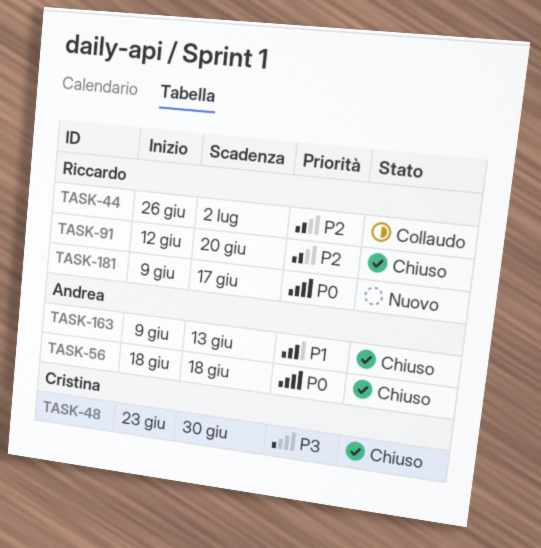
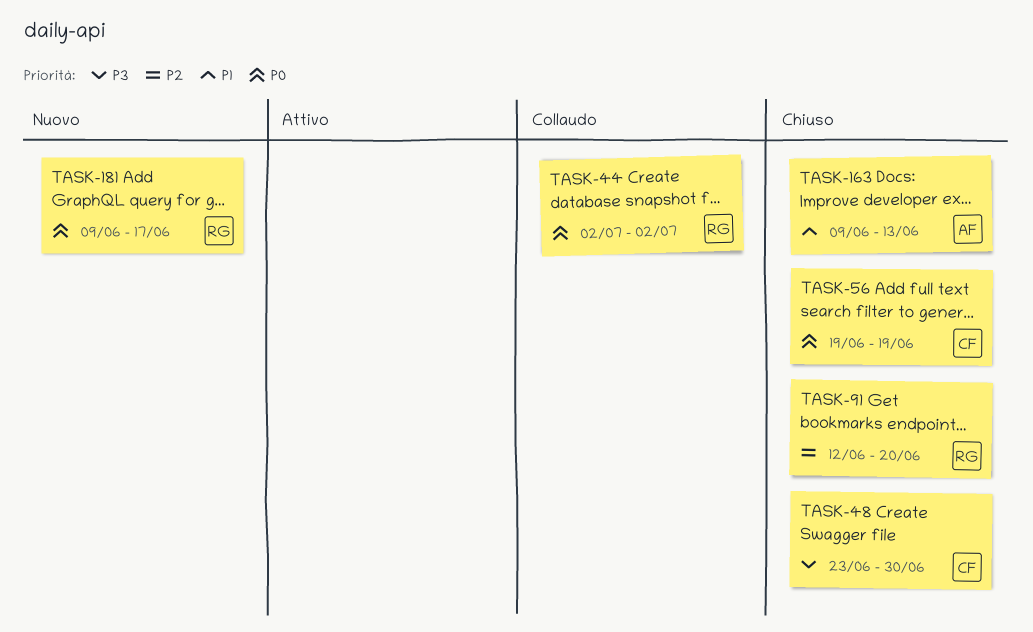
TASK-44, priority: P2 -> P0
TASK-44, start: Jun 26 -> Jul 2
TASK-56, owner: Andrea -> Cristina
TASK-56, start: Jun 18 -> Jun 19
TASK-56, due: Jun 18 -> Jun 19

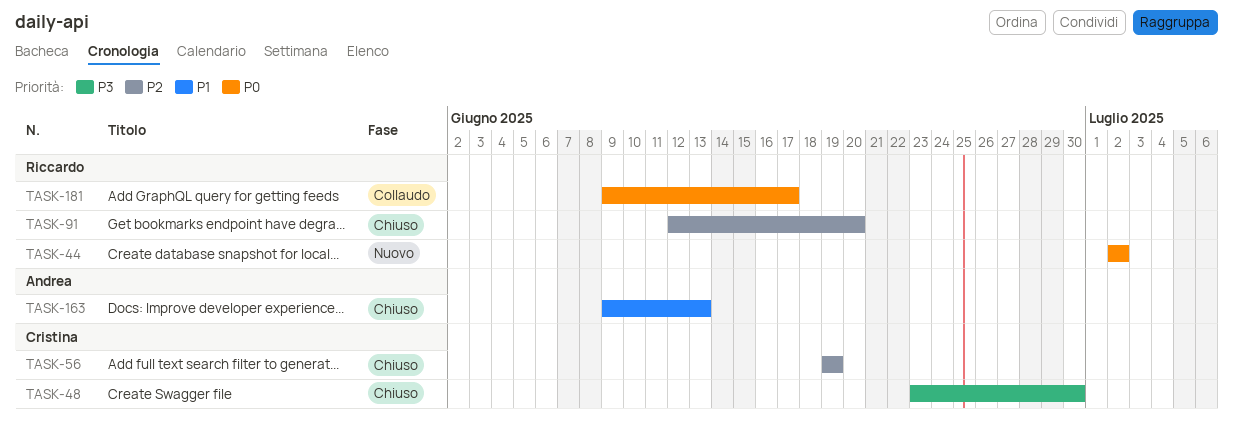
TASK-44, status: Collaudo -> Nuovo
TASK-56, priority: P0 -> P2
TASK-181, status: Nuovo -> Collaudo

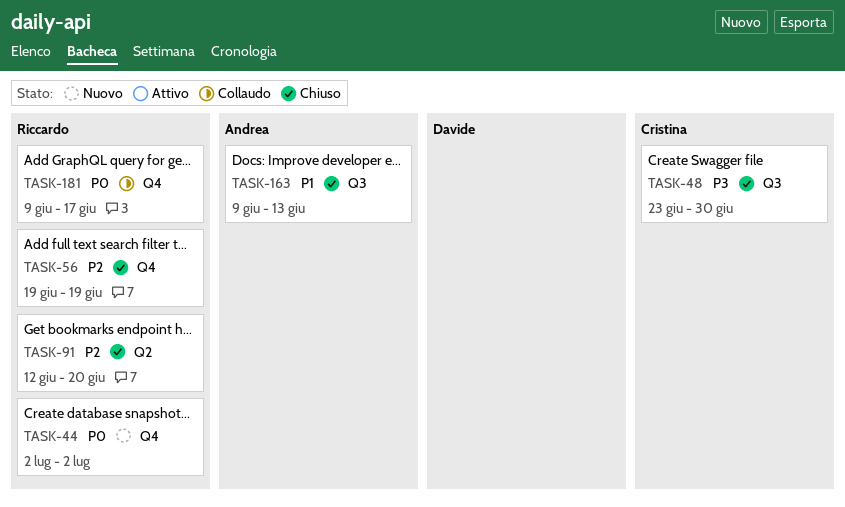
TASK-56, owner: Cristina -> Riccardo

